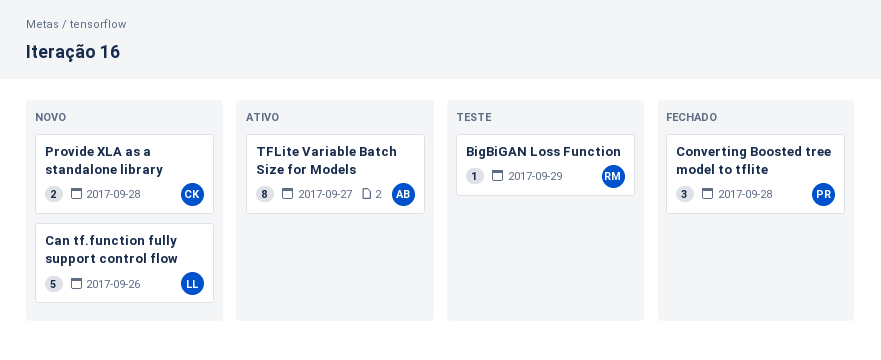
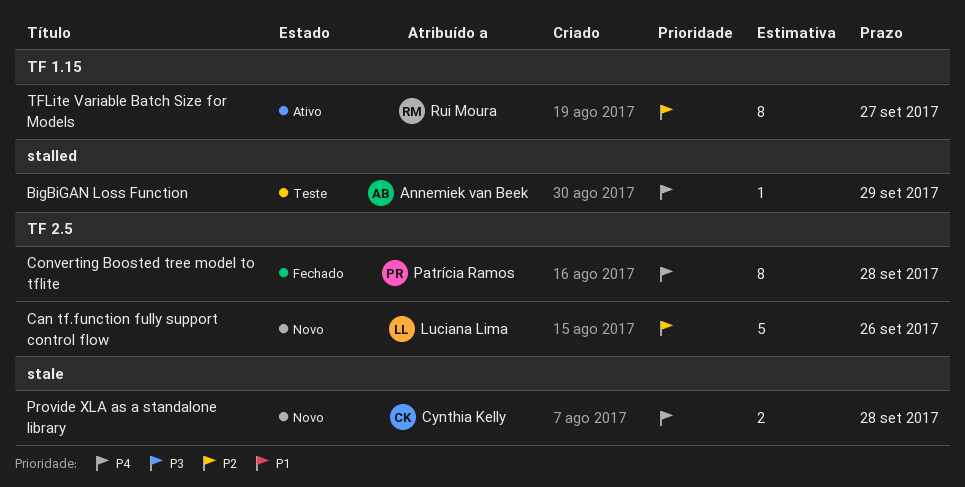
BigBiGAN Loss Function, owner: Rui Moura -> Annemiek van Beek
Converting Boosted tree model to tflite, estimate: 3 -> 8
TFLite Variable Batch Size for Models, owner: Annemiek van Beek -> Rui Moura

